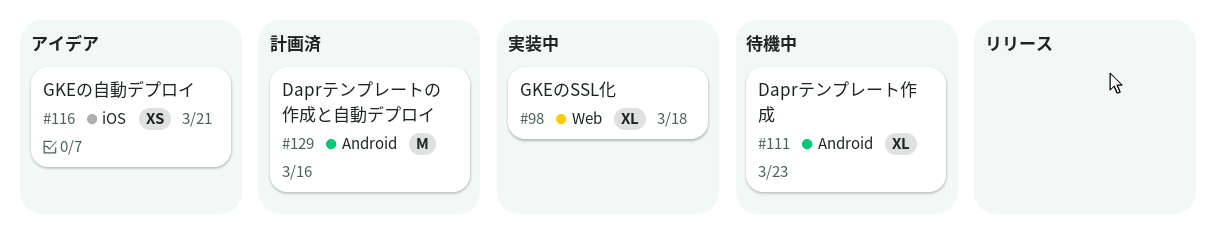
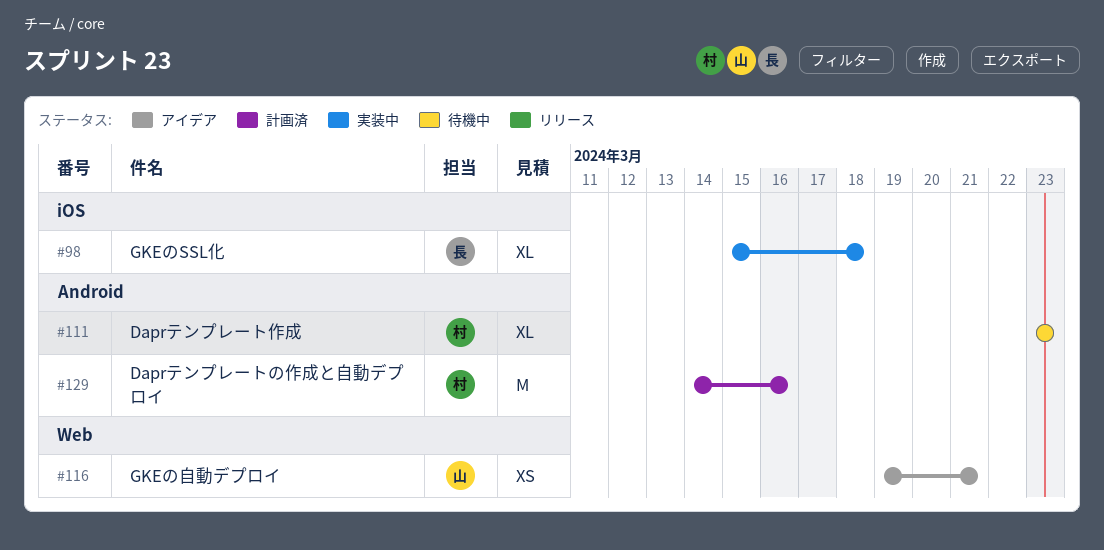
#98, label: Web -> iOS
#116, label: iOS -> Web

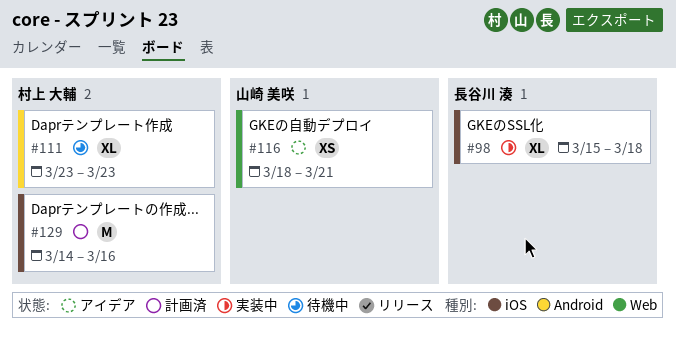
#116, start: Mar 19 -> Mar 18
#129, label: Android -> iOS

